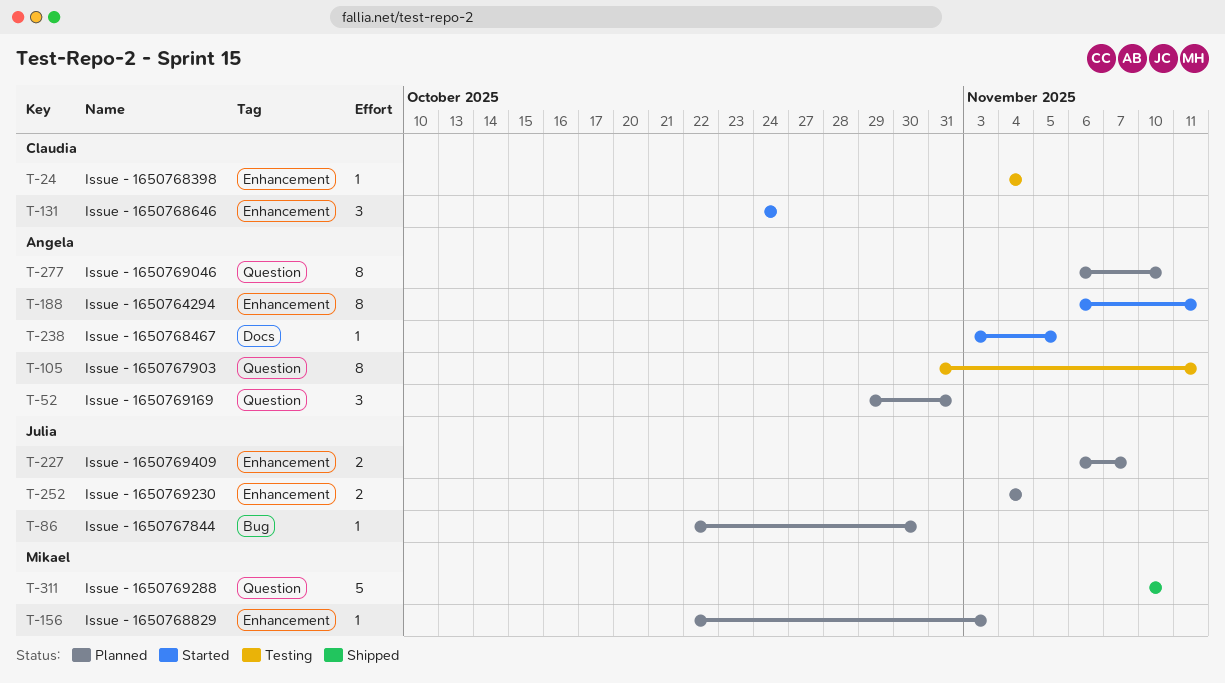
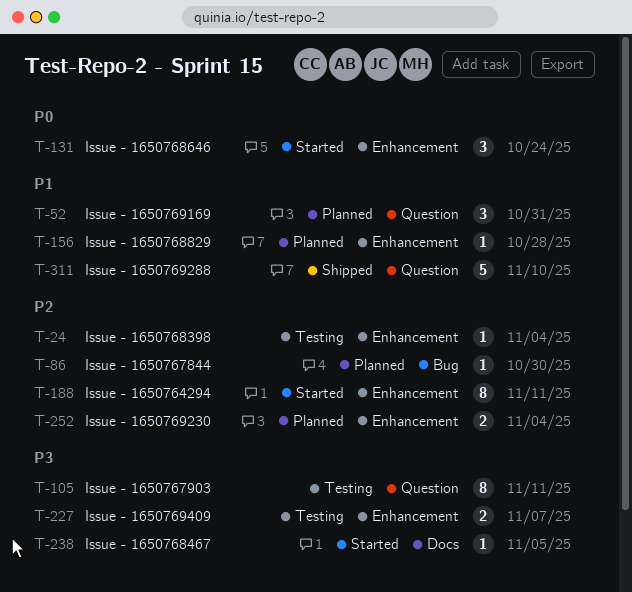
T-156, due: Nov 3 -> Oct 28
T-227, status: Planned -> Testing
T-277: present -> none

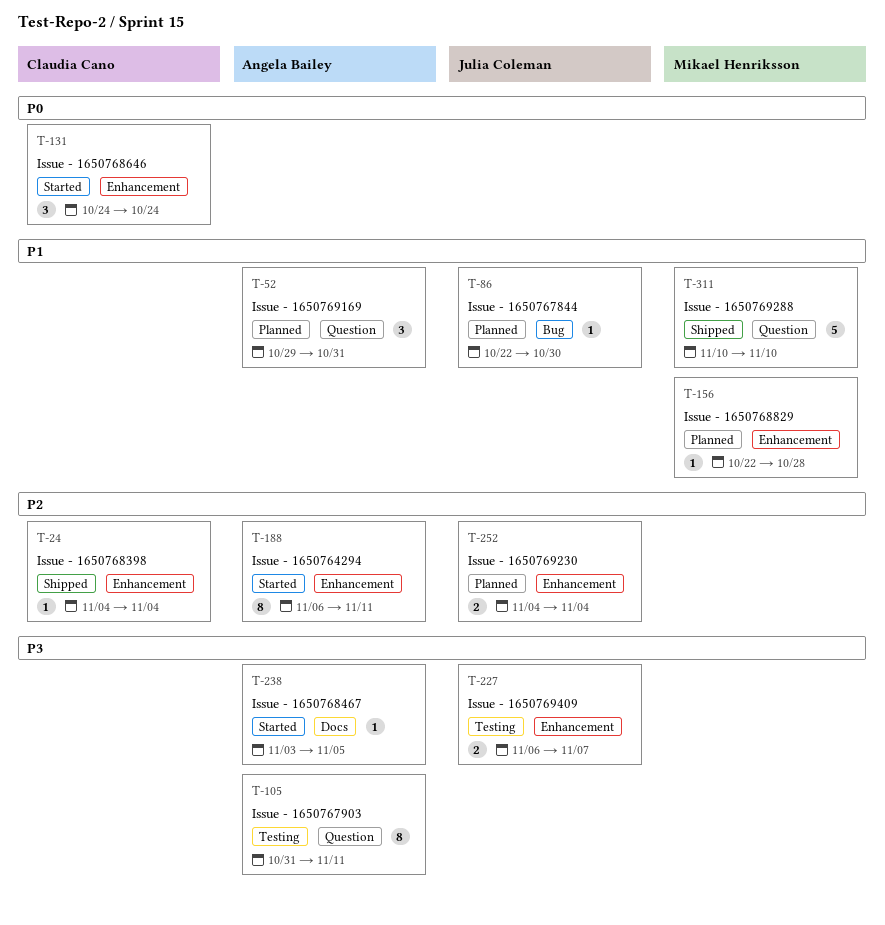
T-24, status: Testing -> Shipped
T-86, priority: P2 -> P1

